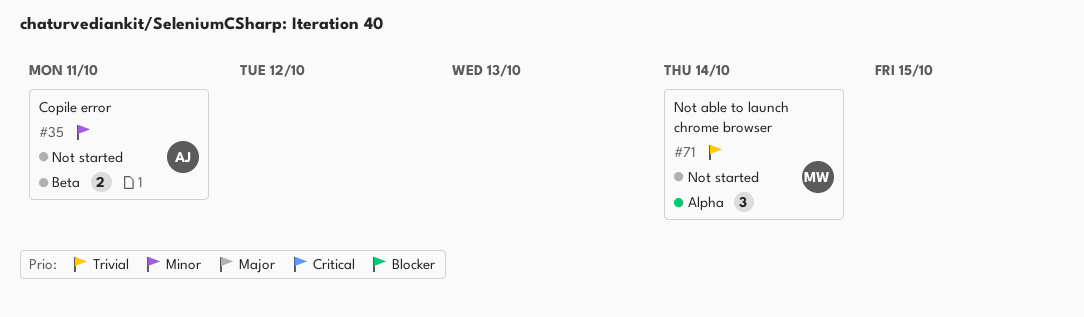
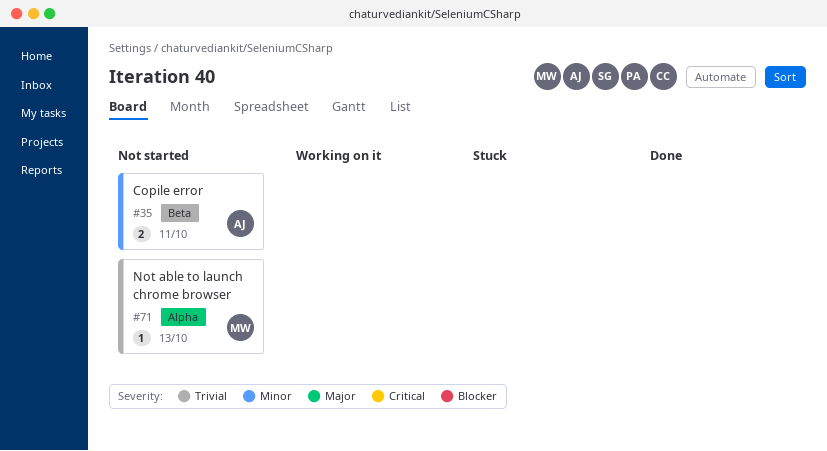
#71, estimate: 3 -> 1
#71, due: Oct 14 -> Oct 13

